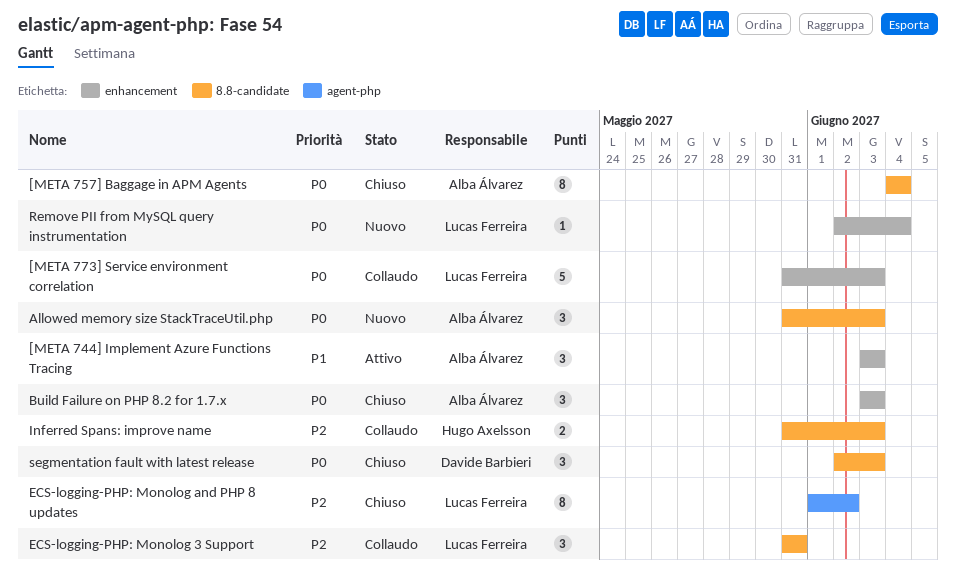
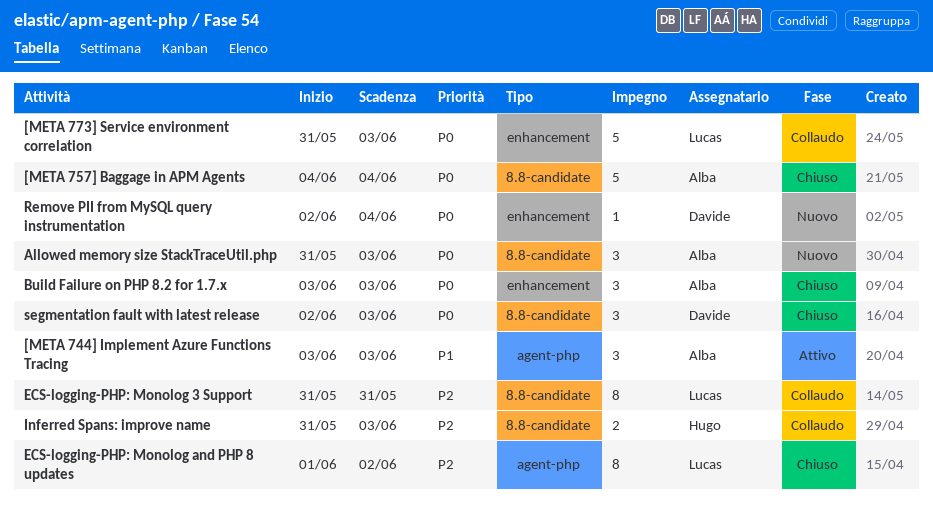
[META 744] Implement Azure Functions Tracing, label: enhancement -> agent-php
[META 757] Baggage in APM Agents, estimate: 8 -> 5
ECS-logging-PHP: Monolog 3 Support, estimate: 3 -> 8
Remove PII from MySQL query instrumentation, owner: Lucas Ferreira -> Davide Barbieri

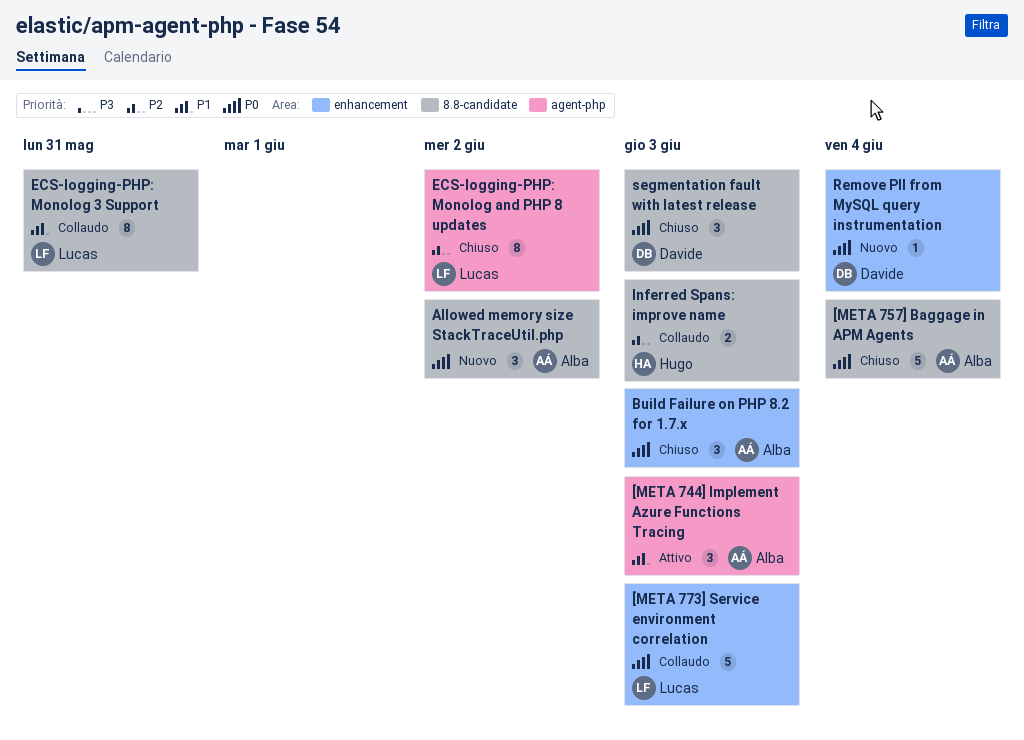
Allowed memory size StackTraceUtil.php, due: Jun 3 -> Jun 2
ECS-logging-PHP: Monolog 3 Support, priority: P2 -> P1

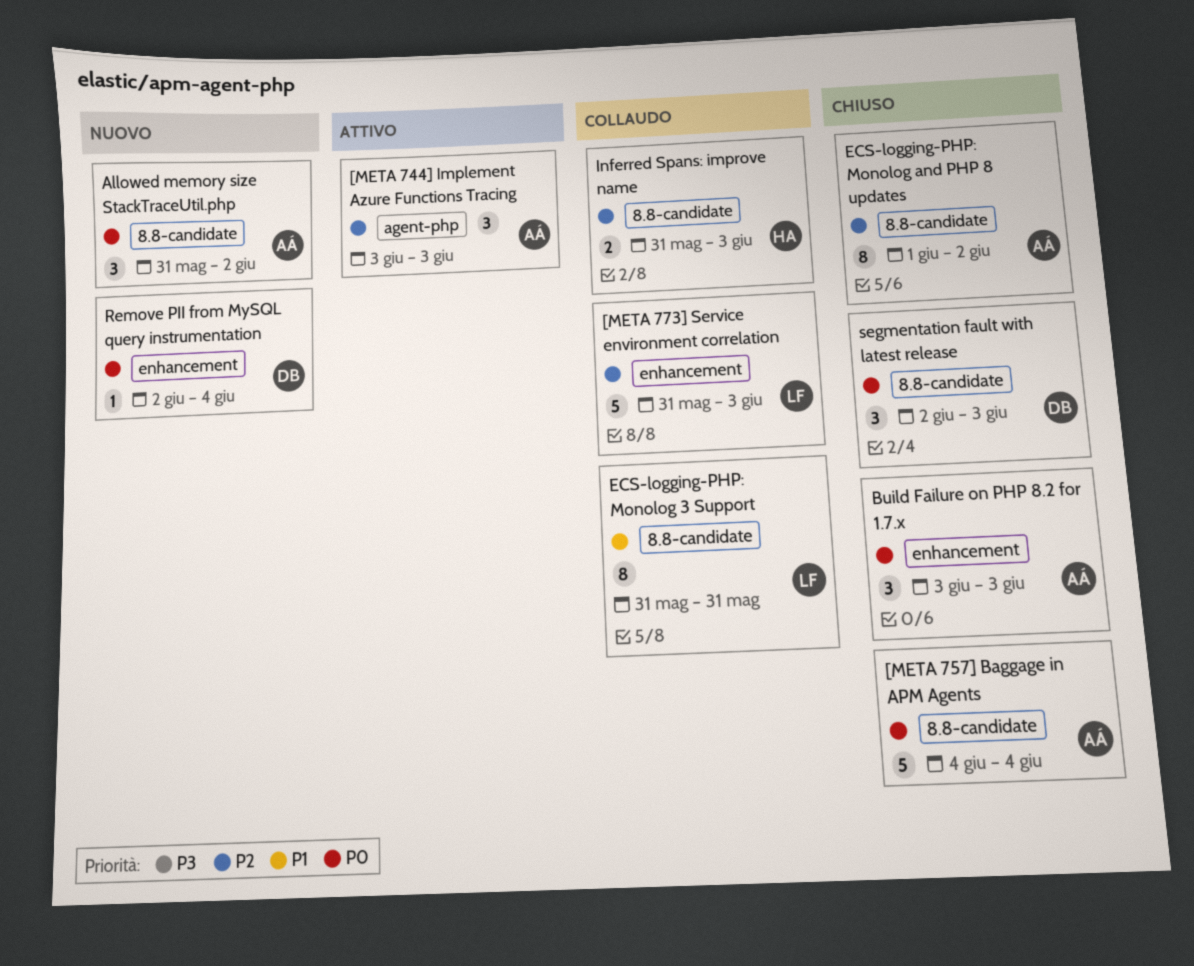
[META 744] Implement Azure Functions Tracing, priority: P1 -> P2
[META 773] Service environment correlation, priority: P0 -> P2
ECS-logging-PHP: Monolog and PHP 8 updates, owner: Lucas -> Alba
ECS-logging-PHP: Monolog and PHP 8 updates, label: agent-php -> 8.8-candidate

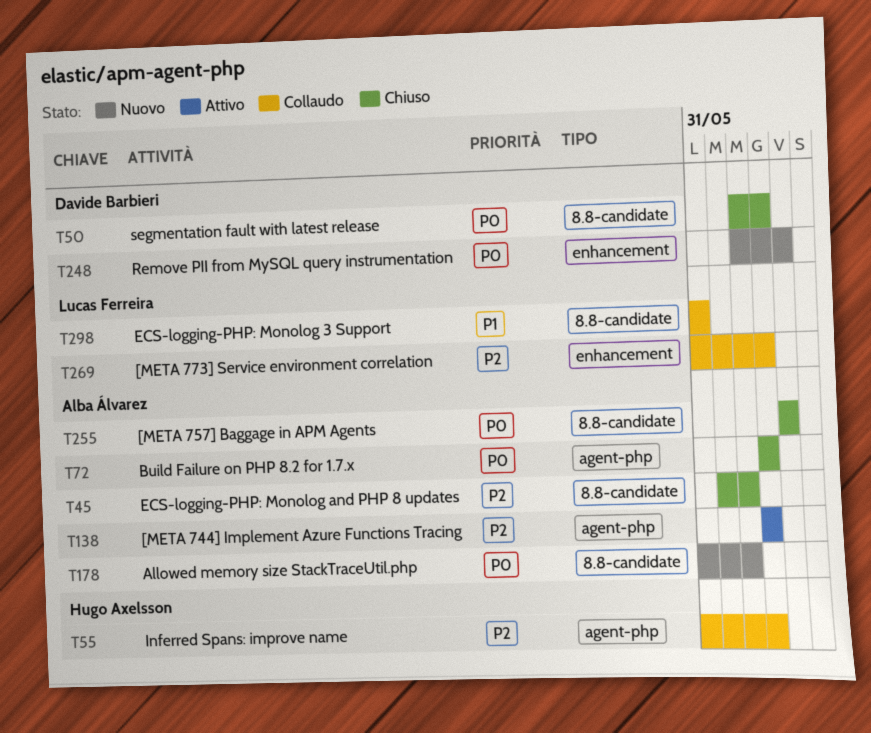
Build Failure on PHP 8.2 for 1.7.x, label: enhancement -> agent-php
Inferred Spans: improve name, label: 8.8-candidate -> agent-php

